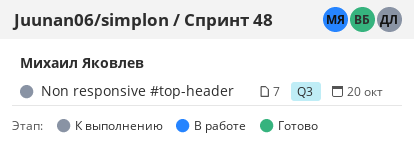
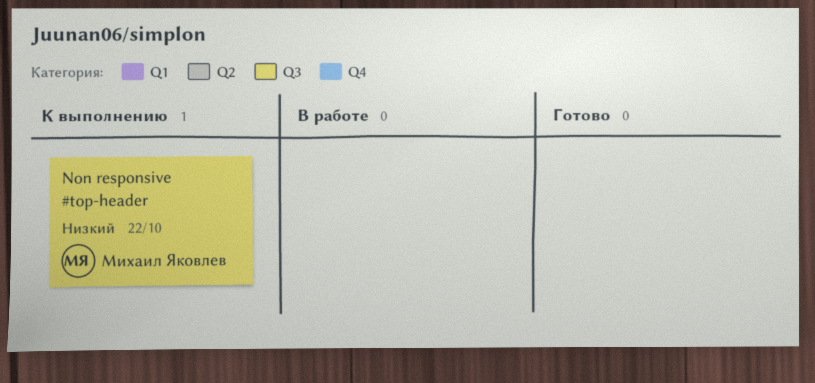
Non responsive #top-header, due: Oct 20 -> Oct 22

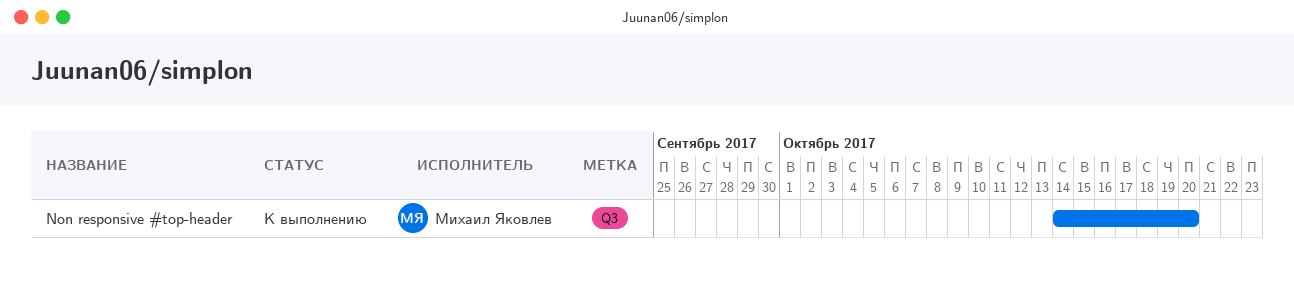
Non responsive #top-header, due: Oct 22 -> Oct 20

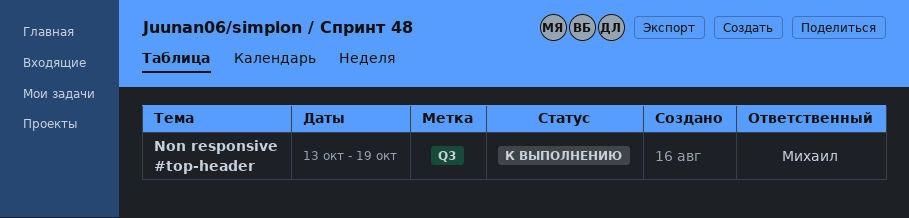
Non responsive #top-header, start: Oct 14 -> Oct 13
Non responsive #top-header, due: Oct 20 -> Oct 19

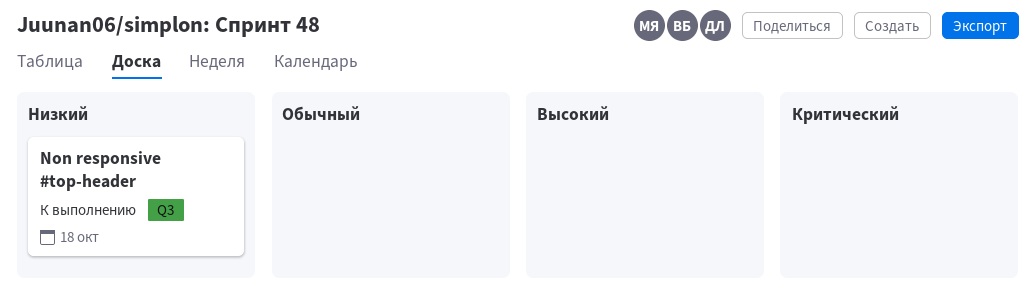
Non responsive #top-header, due: Oct 19 -> Oct 18

